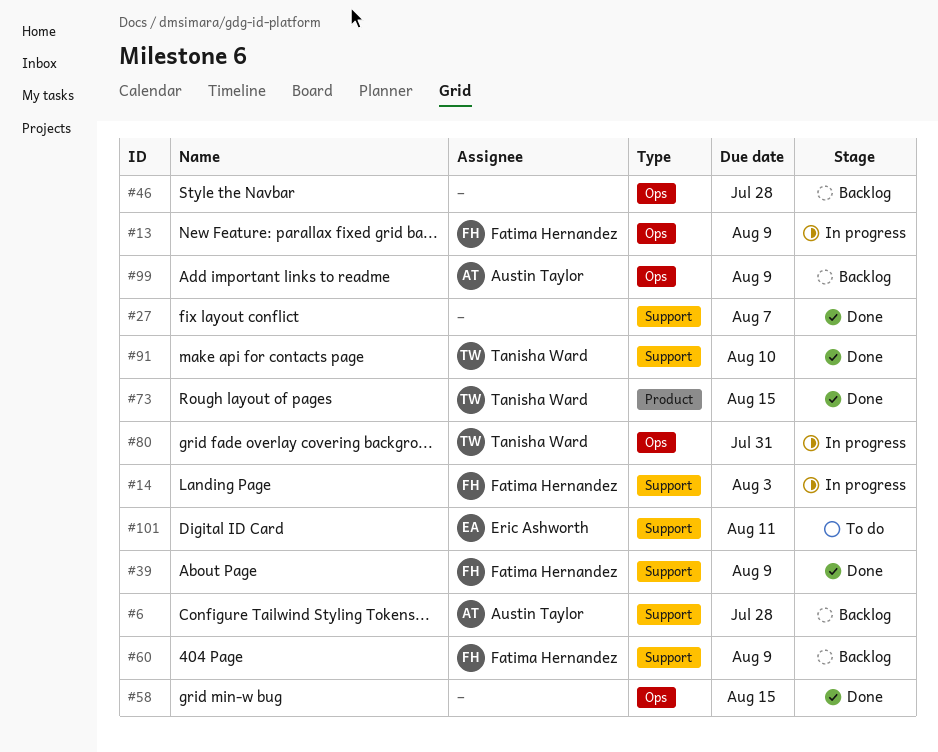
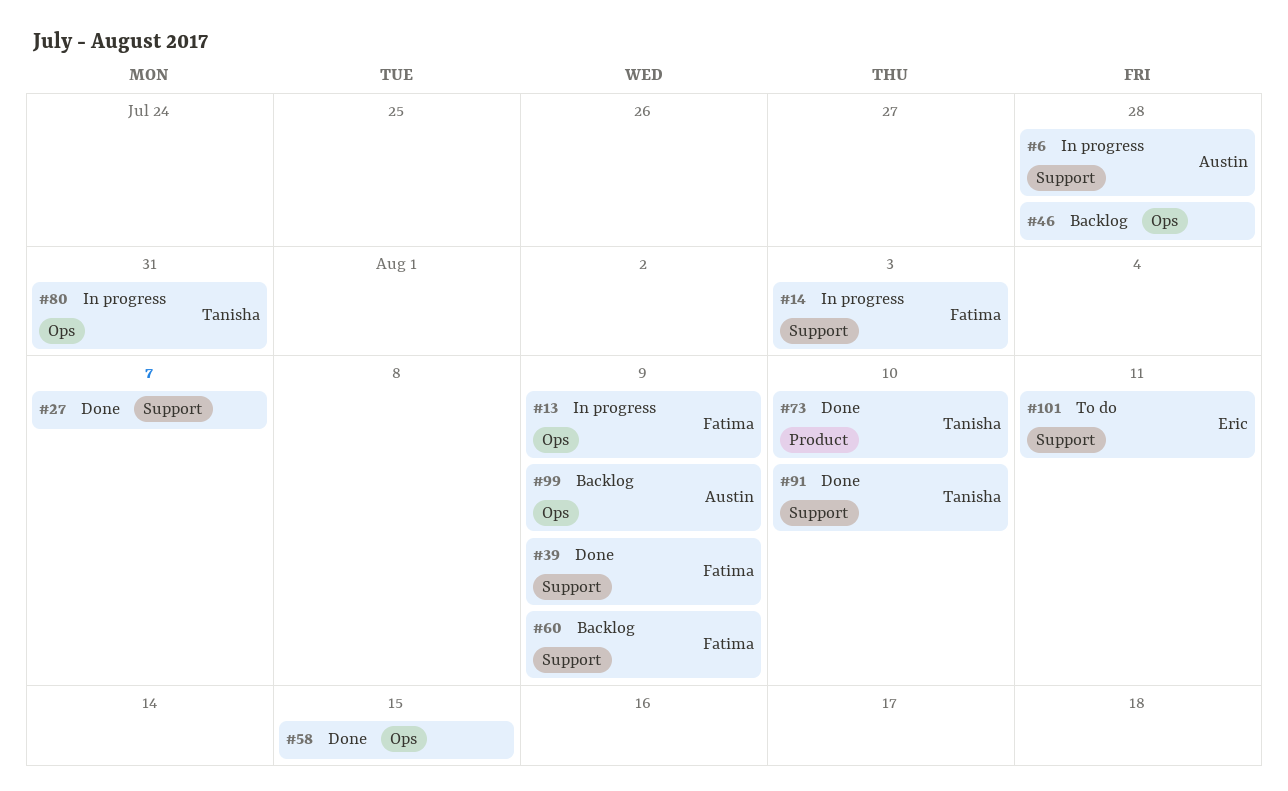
#6, status: Backlog -> In progress
#73, due: Aug 15 -> Aug 10

